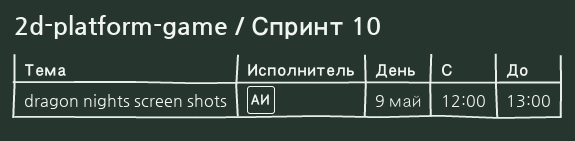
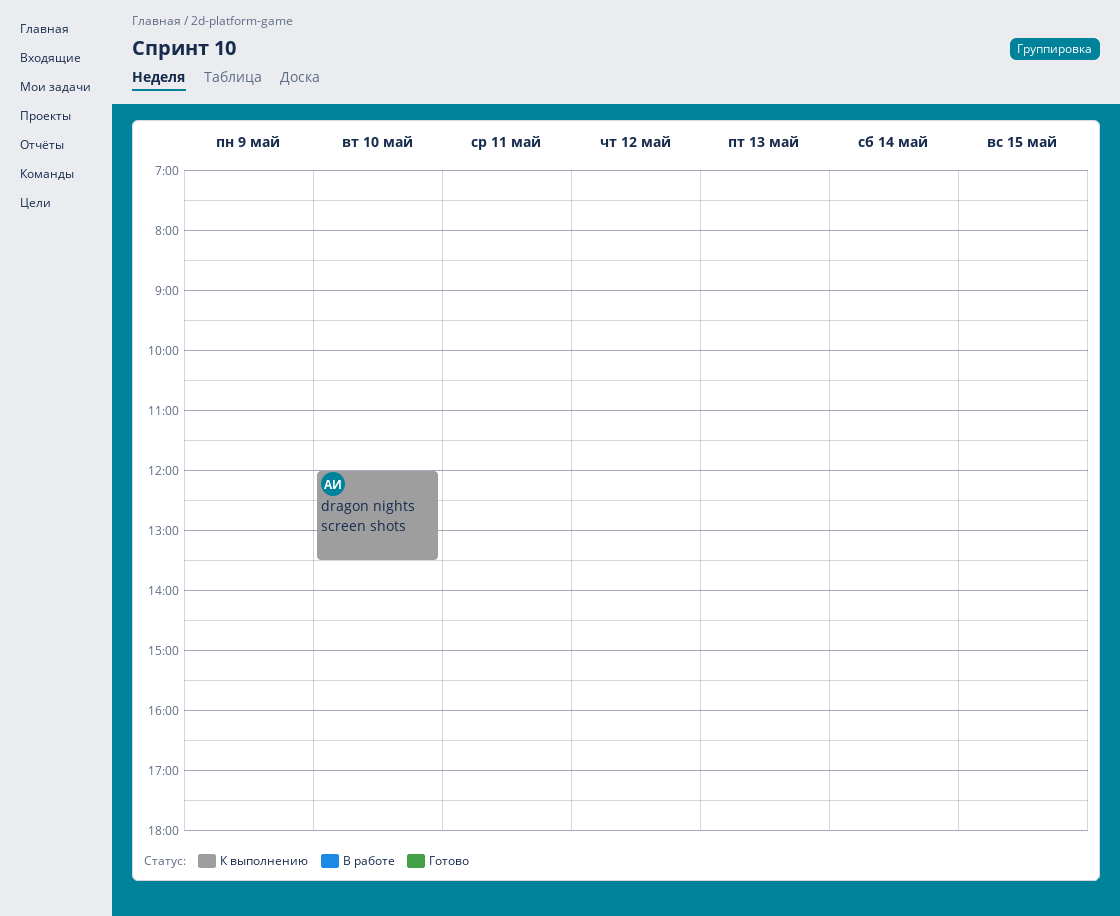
dragon nights screen shots, day: May 9 -> May 10
dragon nights screen shots, ends: 13:00 -> 13:30

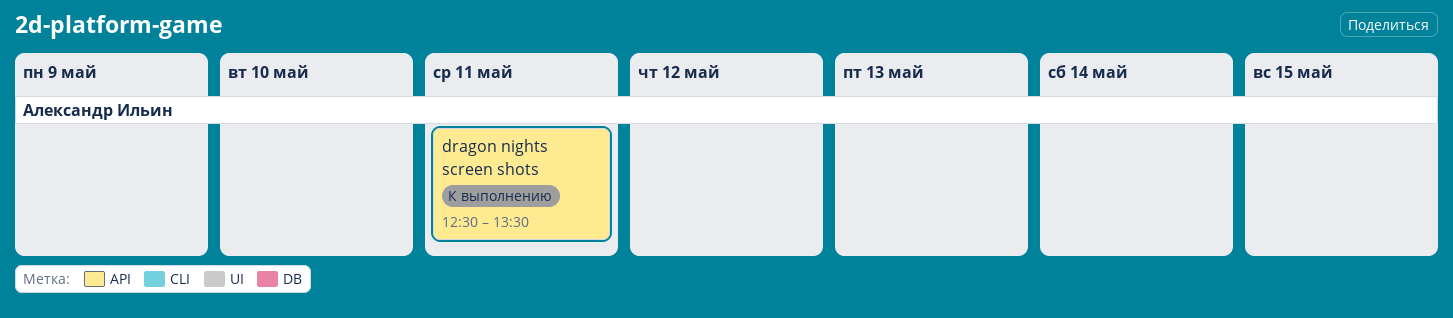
dragon nights screen shots, day: May 10 -> May 11
dragon nights screen shots, begins: 12:00 -> 12:30

